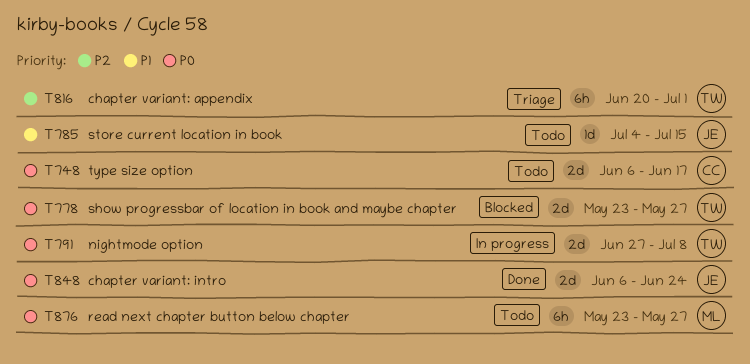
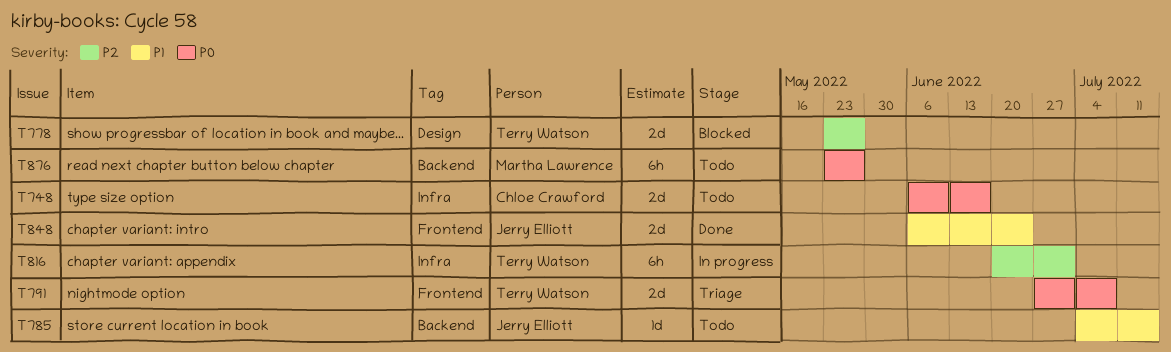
T778, priority: P0 -> P2
T791, status: In progress -> Triage
T816, status: Triage -> In progress
T848, priority: P0 -> P1

